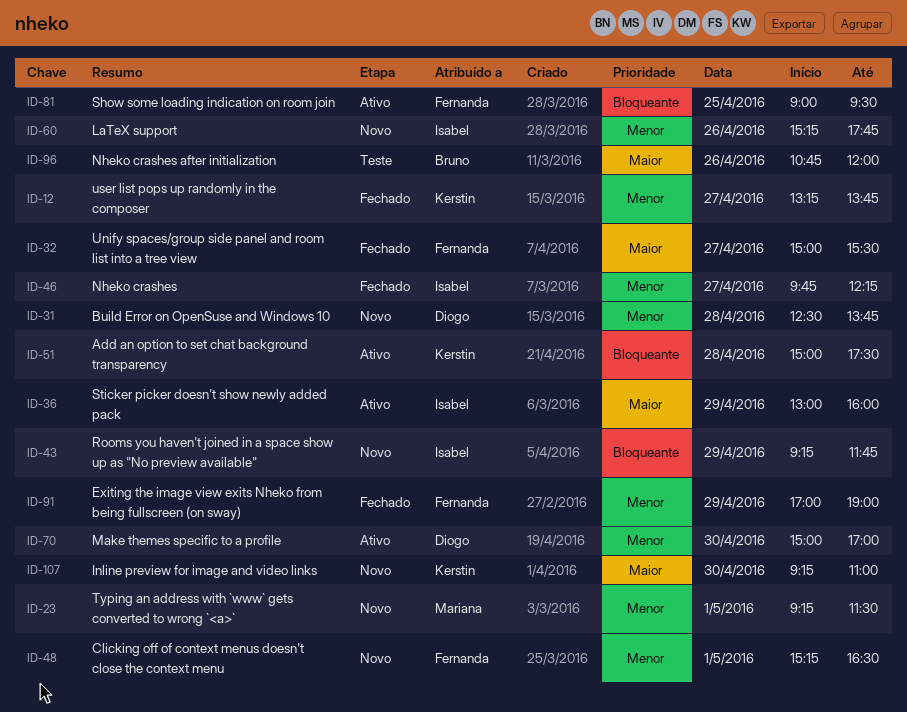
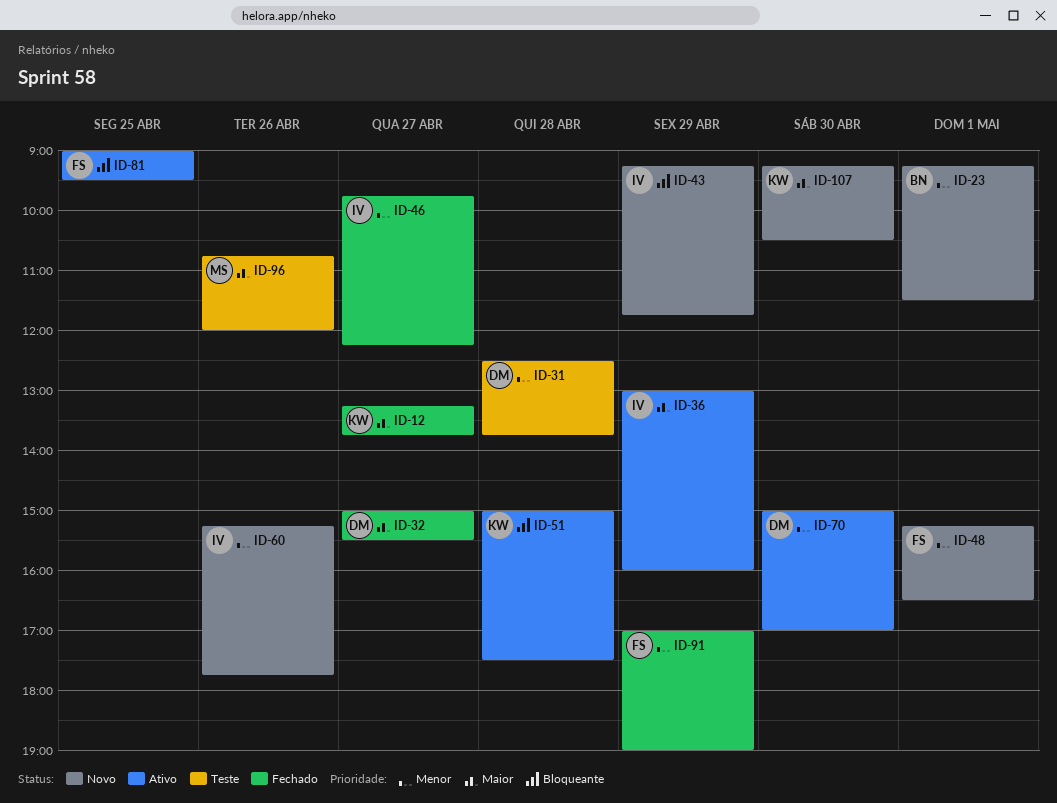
ID-12, priority: Menor -> Maior
ID-23, owner: Mariana -> Bruno
ID-31, status: Novo -> Teste
ID-32, owner: Fernanda -> Diogo
ID-96, owner: Bruno -> Mariana
ID-107, ends: 11:00 -> 10:30

